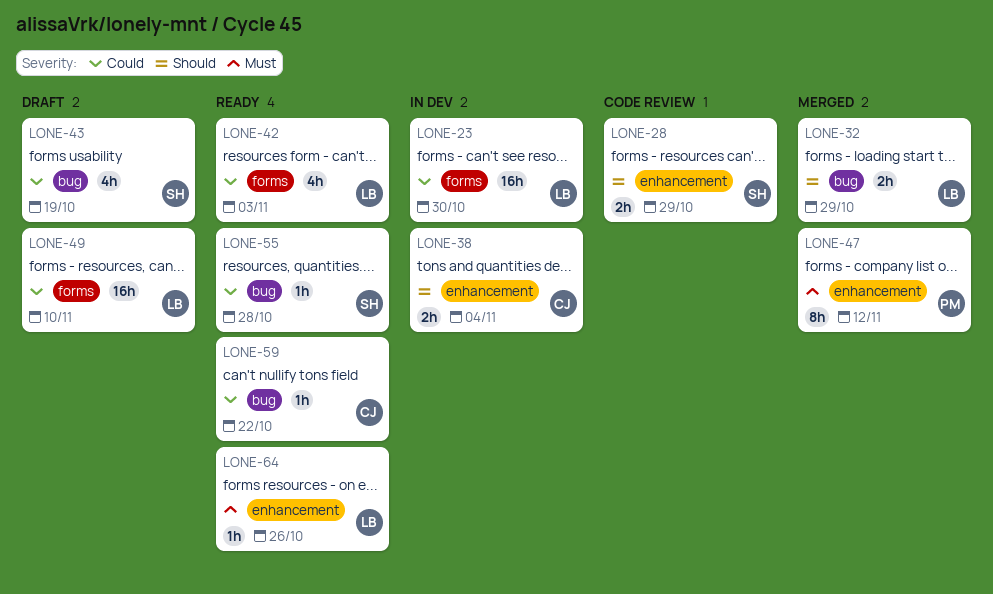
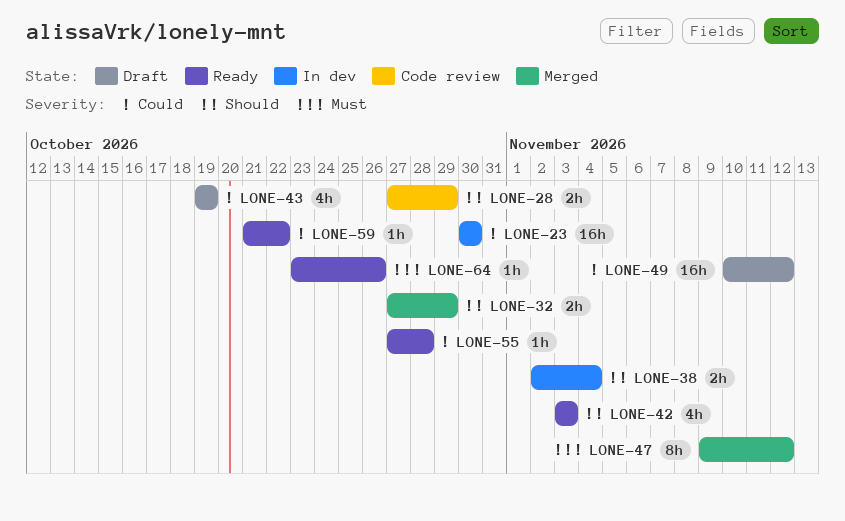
LONE-42, priority: Could -> Should
LONE-49, due: Nov 10 -> Nov 12

